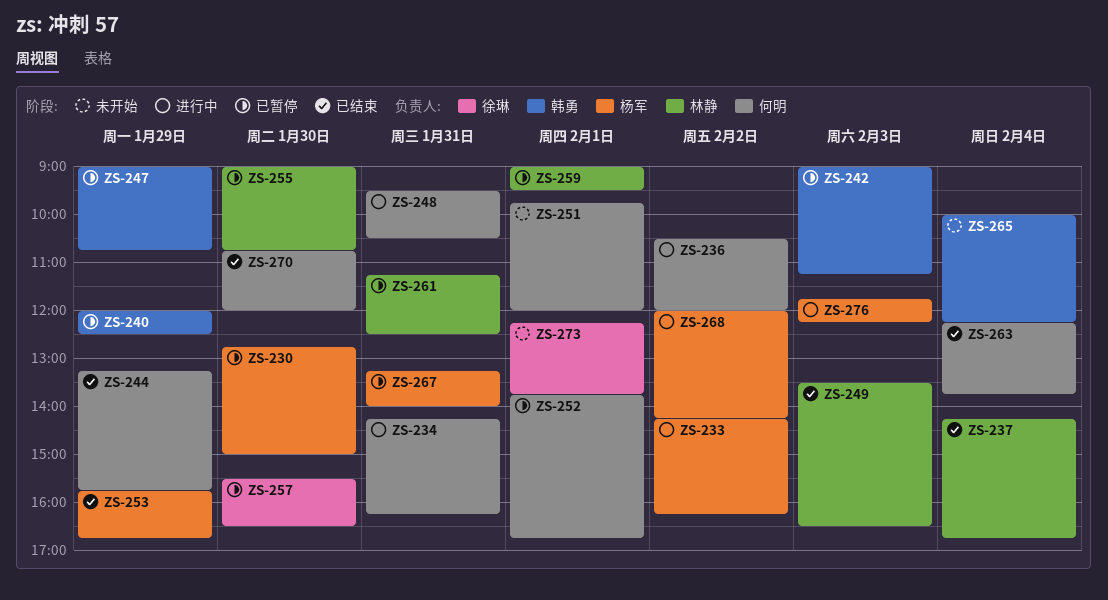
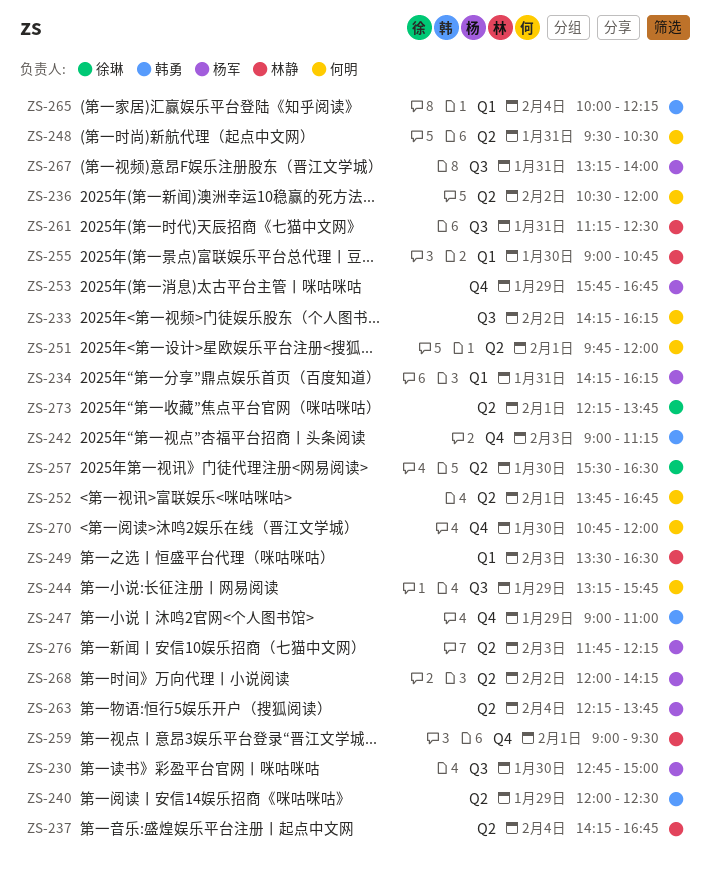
ZS-233, owner: 杨军 -> 何明
ZS-234, owner: 何明 -> 杨军
ZS-247, ends: 10:45 -> 11:00
ZS-263, owner: 何明 -> 杨军

